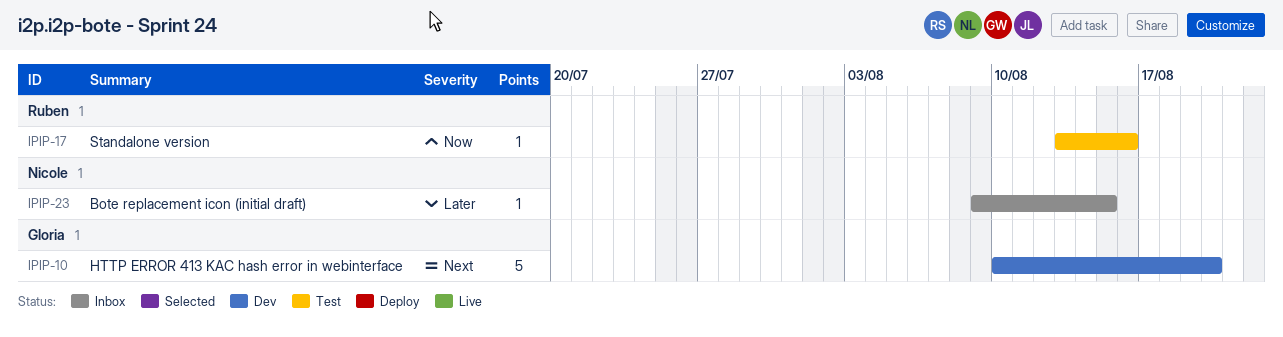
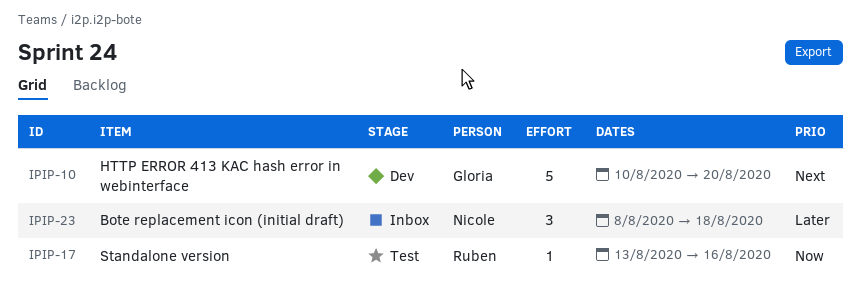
IPIP-23, estimate: 1 -> 3
IPIP-23, start: Aug 9 -> Aug 8
IPIP-23, due: Aug 15 -> Aug 18

